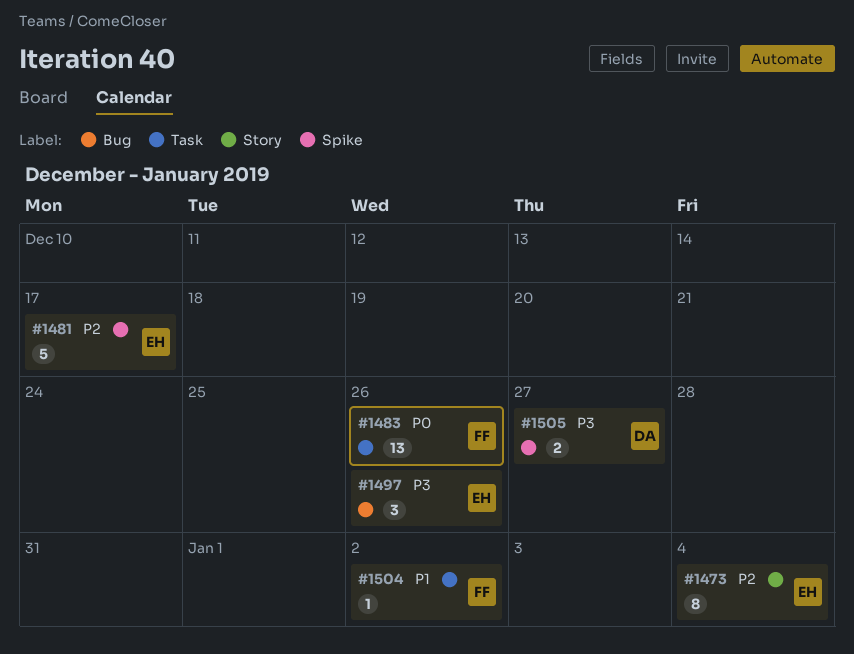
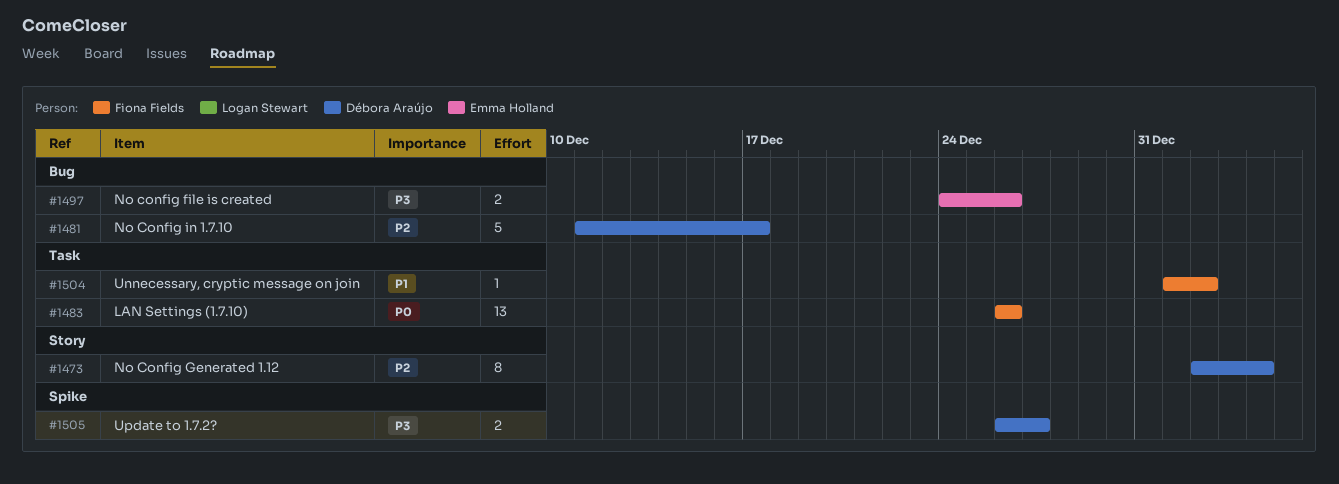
#1473, owner: Emma Holland -> Débora Araújo
#1481, owner: Emma Holland -> Débora Araújo
#1481, label: Spike -> Bug
#1497, estimate: 3 -> 2

